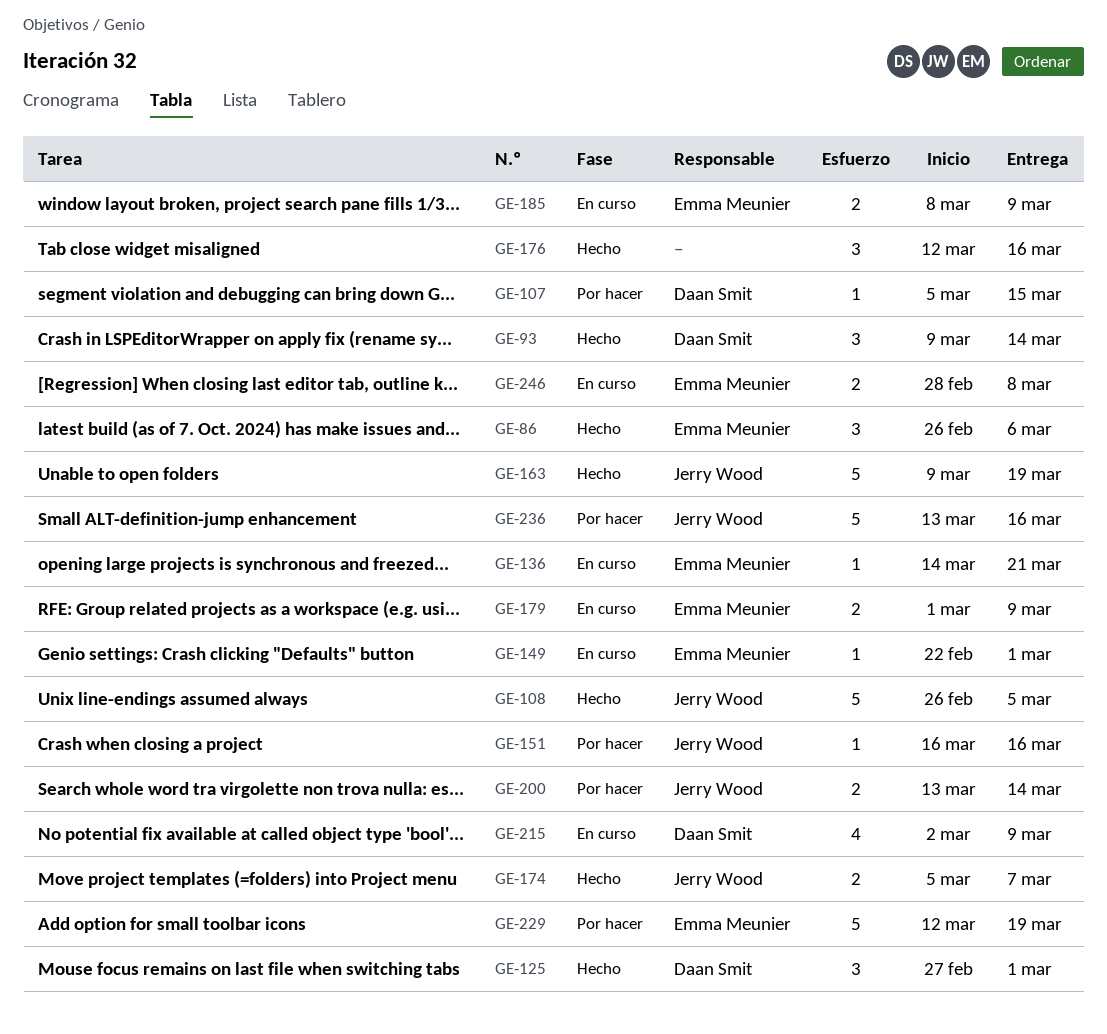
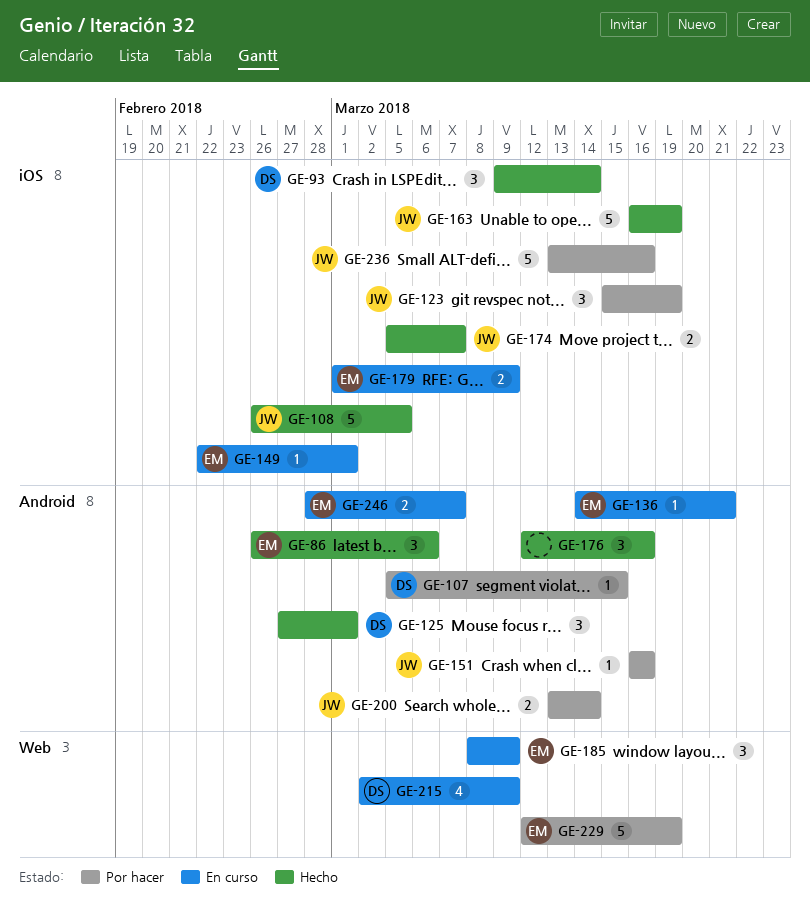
GE-123: none -> present
GE-163, start: Mar 9 -> Mar 16
GE-185, estimate: 2 -> 3
GE-246, due: Mar 8 -> Mar 7

